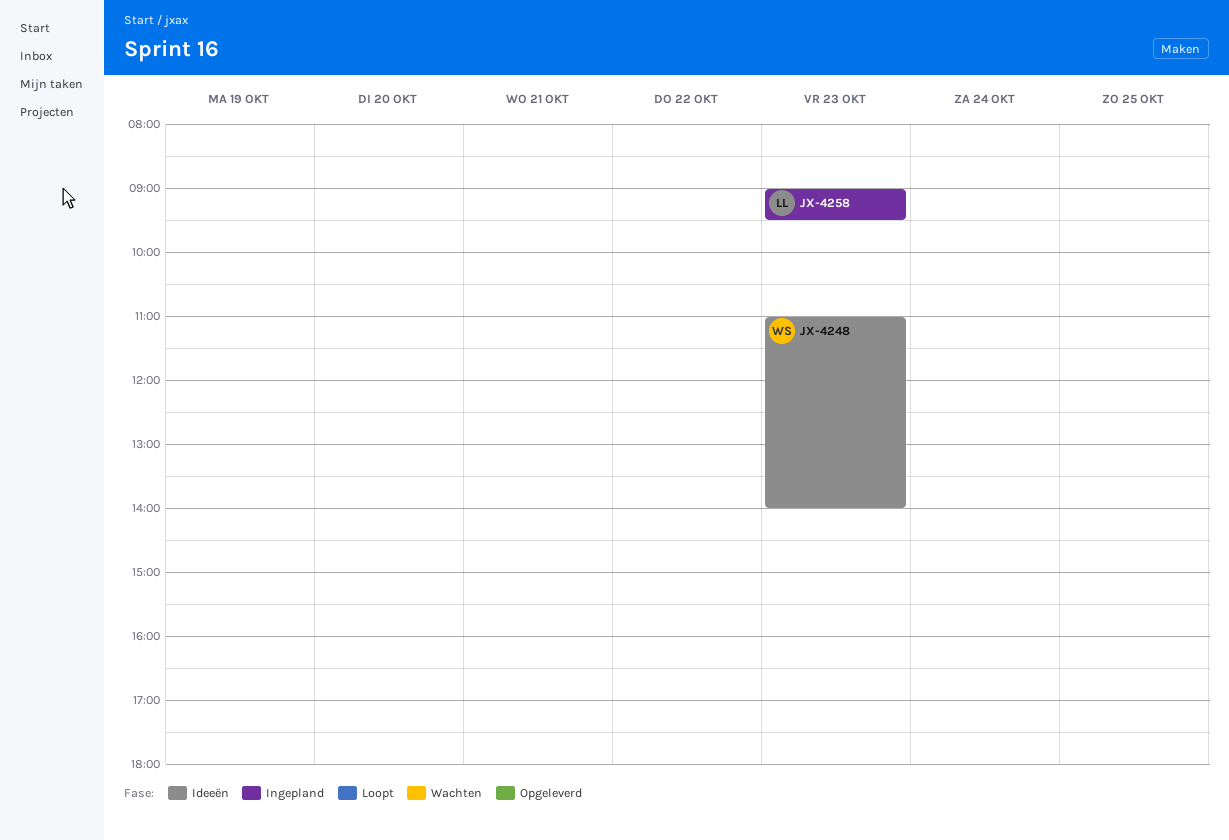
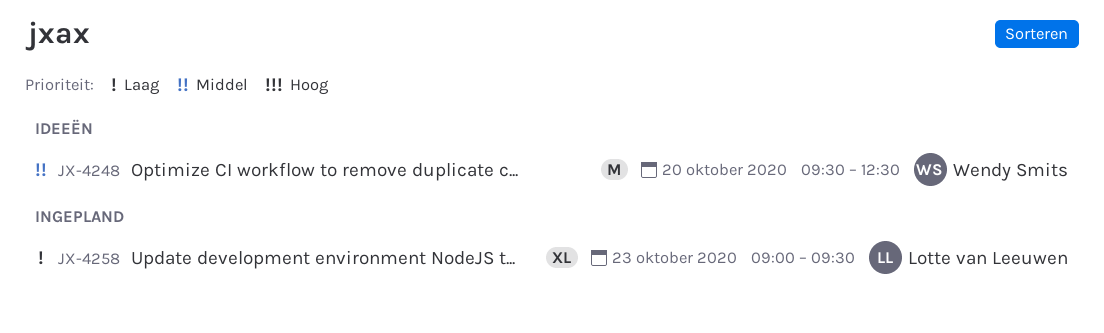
JX-4248, day: Oct 23 -> Oct 20
JX-4248, begins: 11:00 -> 09:30
JX-4248, ends: 14:00 -> 12:30

